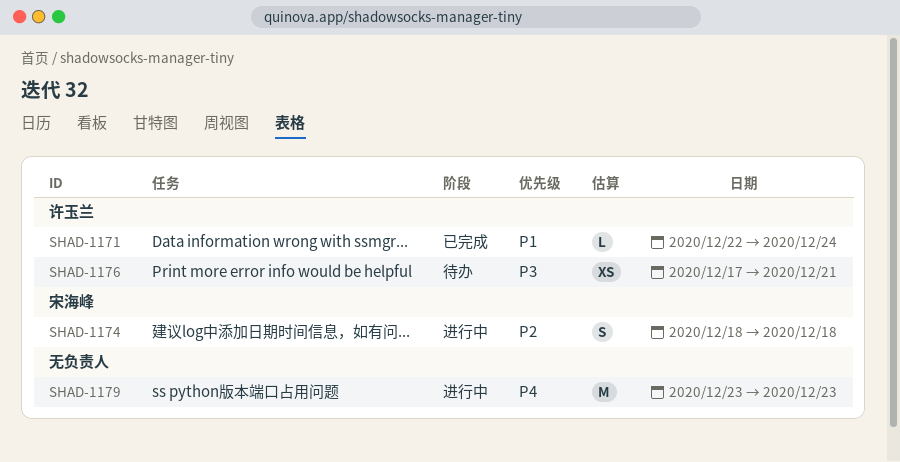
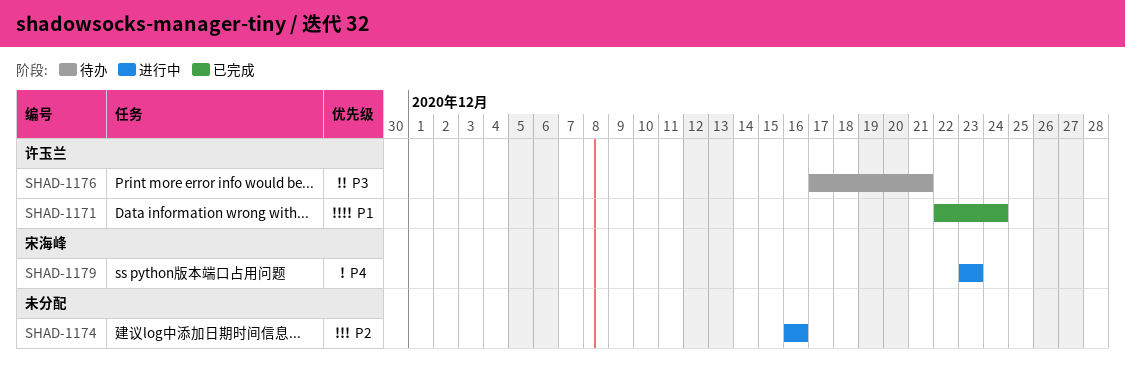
SHAD-1174, owner: 宋海峰 -> none
SHAD-1174, start: Dec 18 -> Dec 16
SHAD-1174, due: Dec 18 -> Dec 16
SHAD-1179, owner: none -> 宋海峰

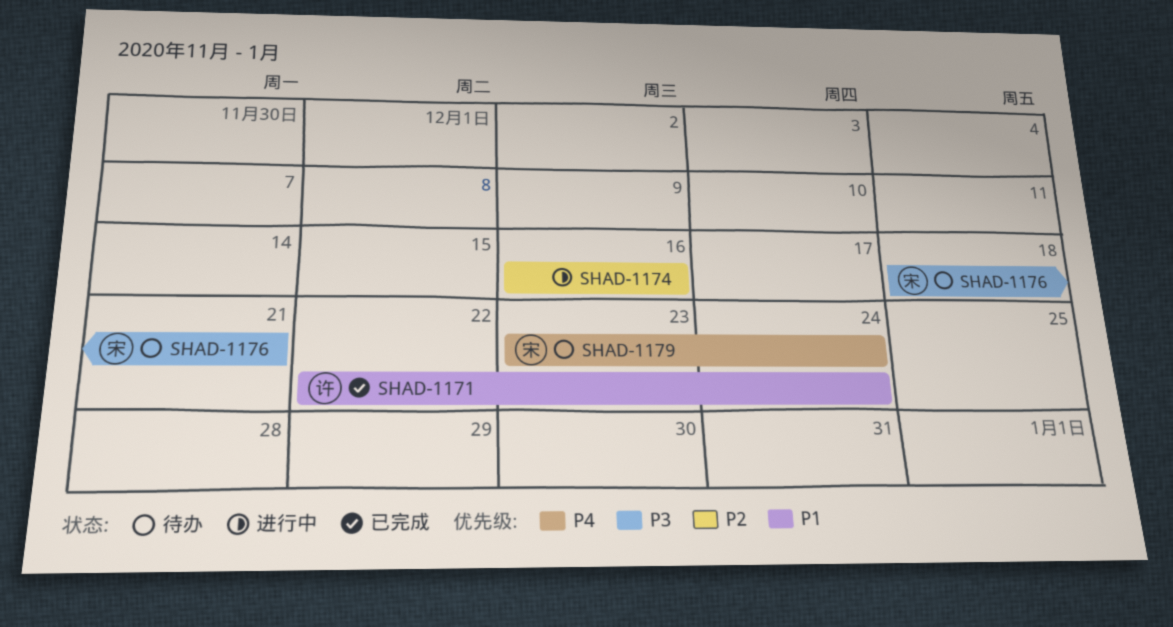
SHAD-1176, owner: 许玉兰 -> 宋海峰
SHAD-1176, start: Dec 17 -> Dec 18
SHAD-1179, status: 进行中 -> 待办
SHAD-1179, due: Dec 23 -> Dec 24

